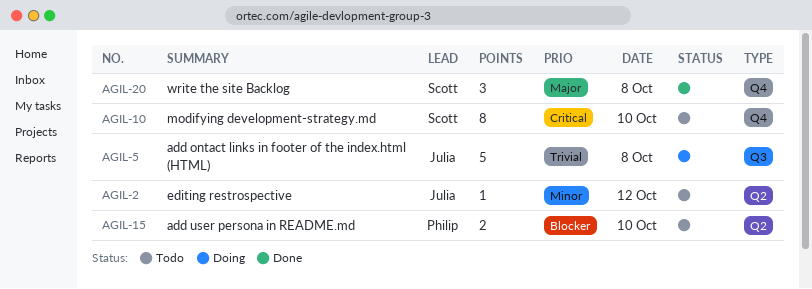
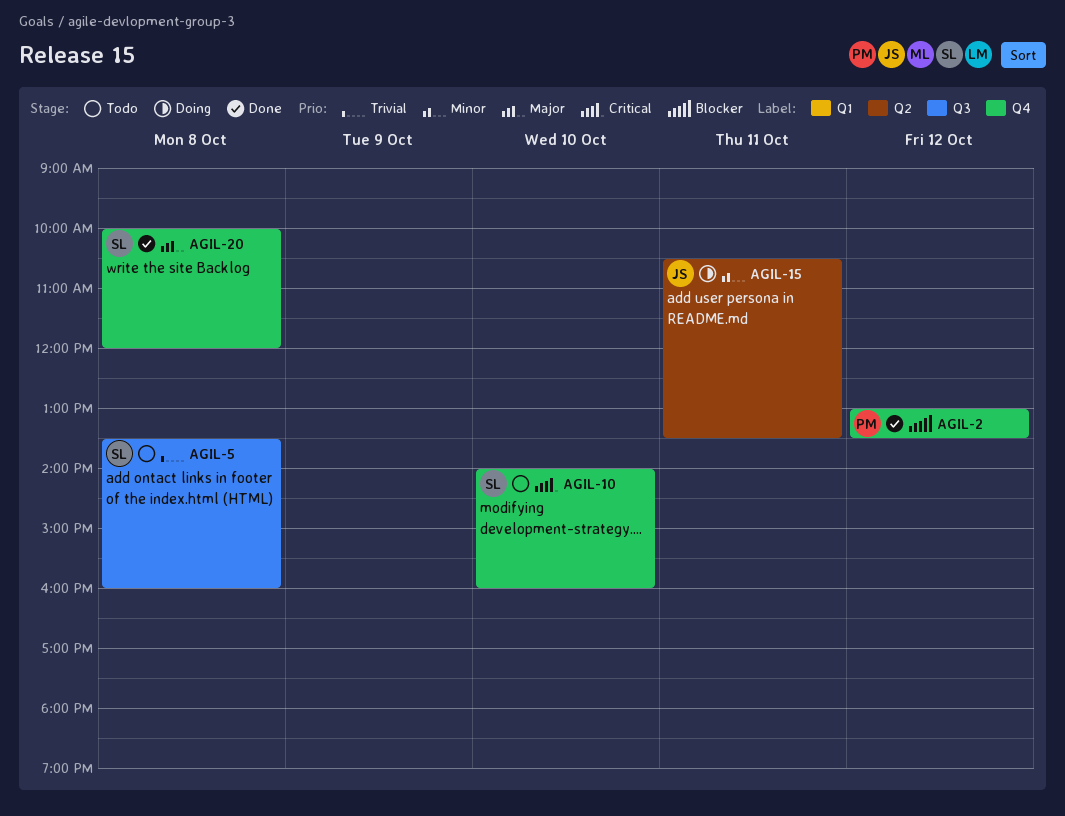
AGIL-2, status: Todo -> Done
AGIL-2, owner: Julia -> Philip
AGIL-2, priority: Minor -> Blocker
AGIL-2, label: Q2 -> Q4
AGIL-5, status: Doing -> Todo
AGIL-5, owner: Julia -> Scott
AGIL-15, status: Todo -> Doing
AGIL-15, owner: Philip -> Julia
AGIL-15, priority: Blocker -> Minor
AGIL-15, day: Oct 10 -> Oct 11

